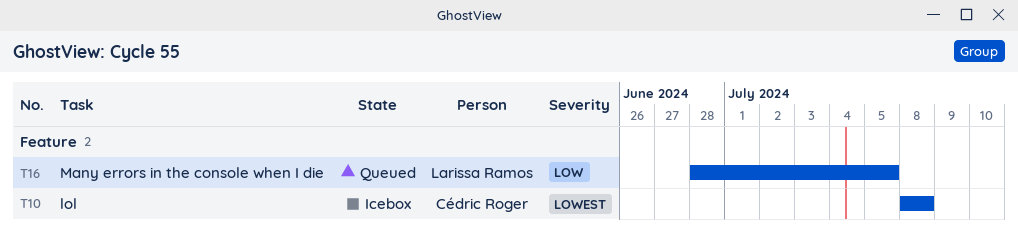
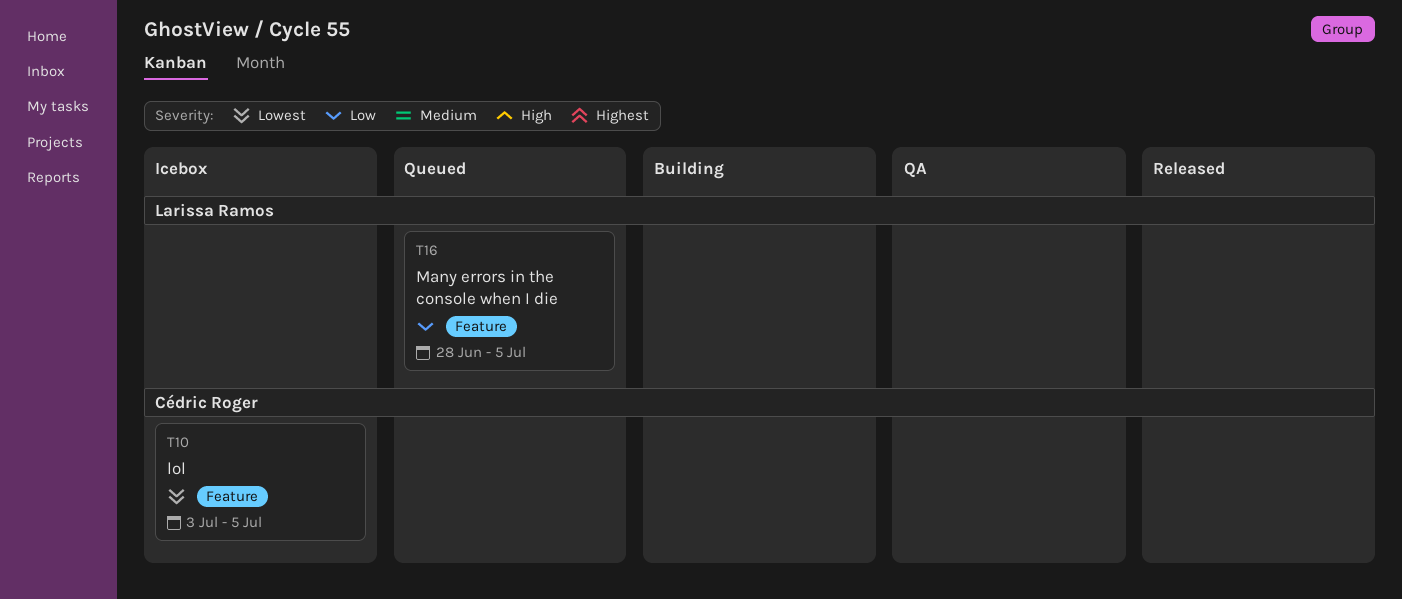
T10, start: Jul 8 -> Jul 3
T10, due: Jul 8 -> Jul 5

